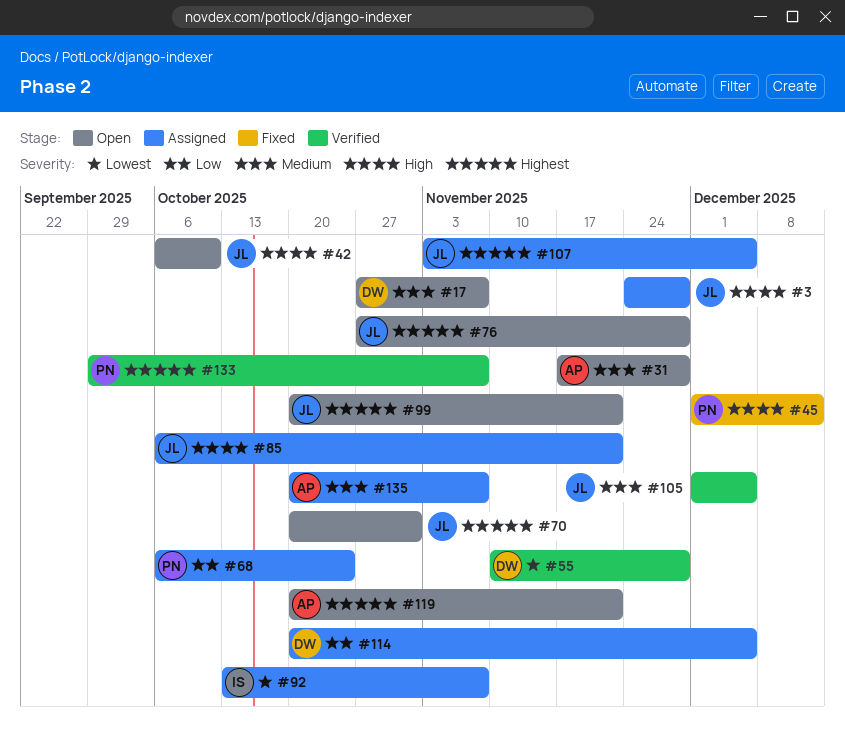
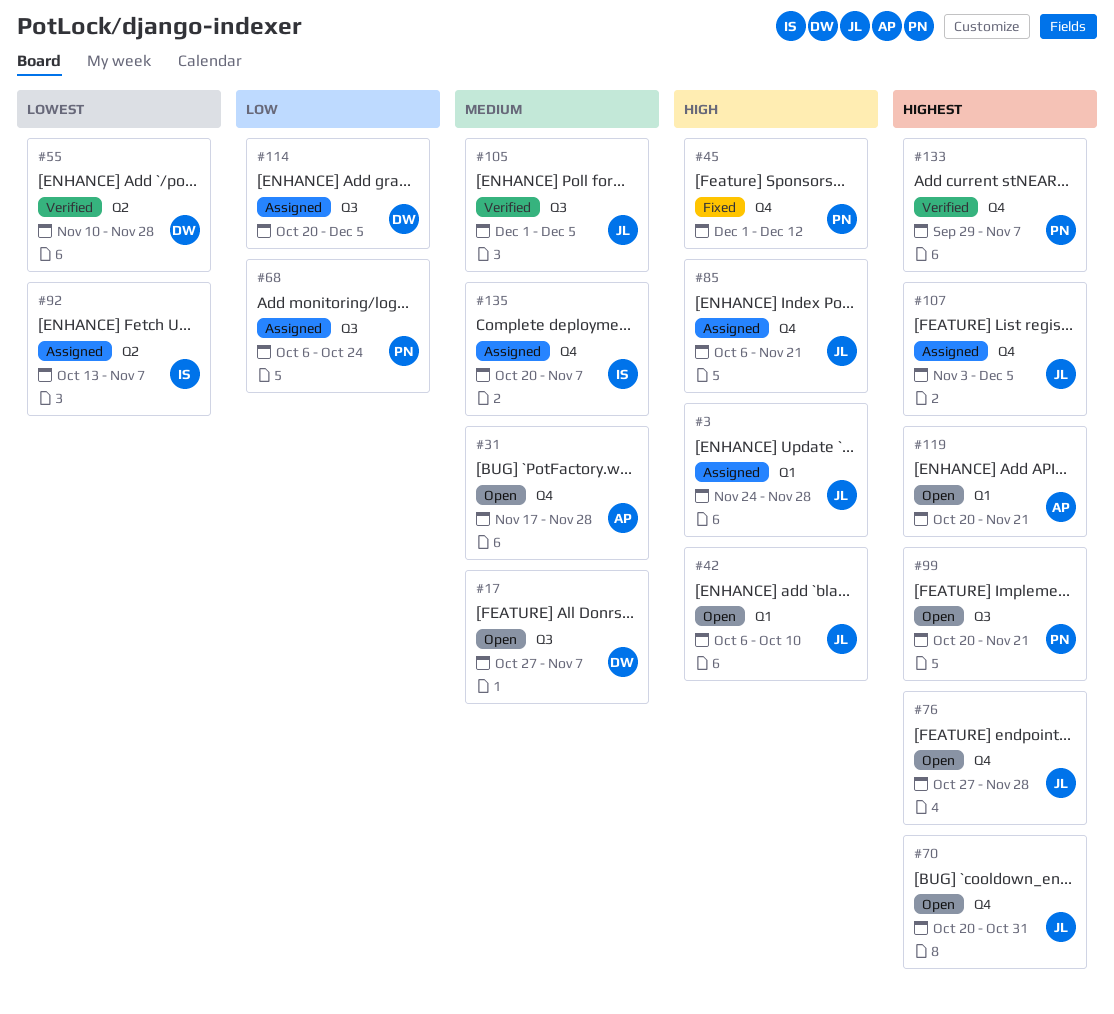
#99, owner: JL -> PN
#135, owner: AP -> IS

